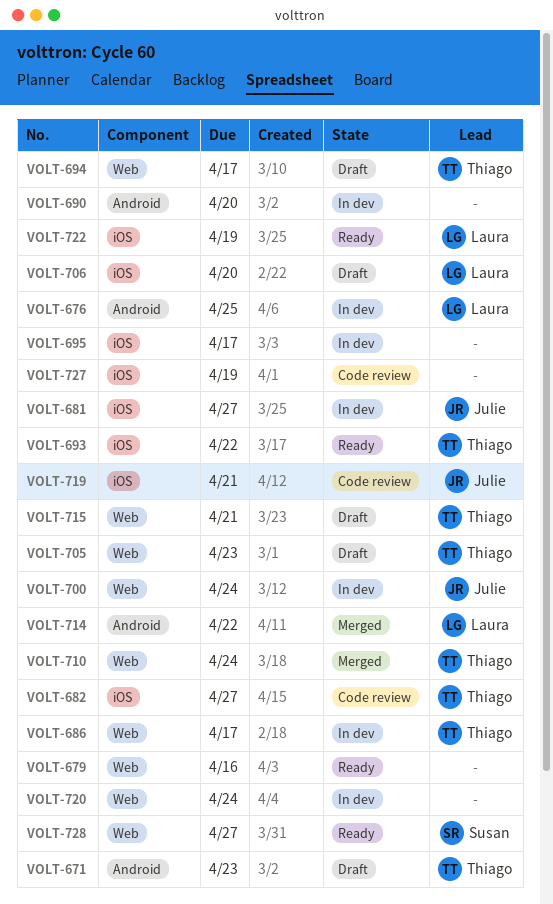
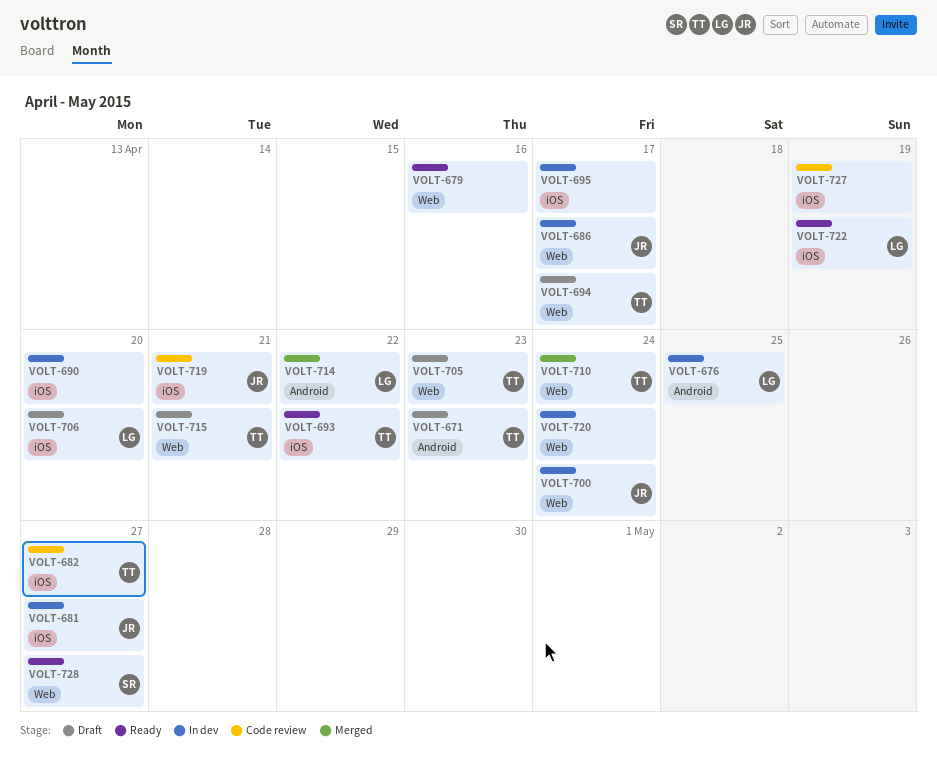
VOLT-686, owner: Thiago -> Julie
VOLT-690, label: Android -> iOS

